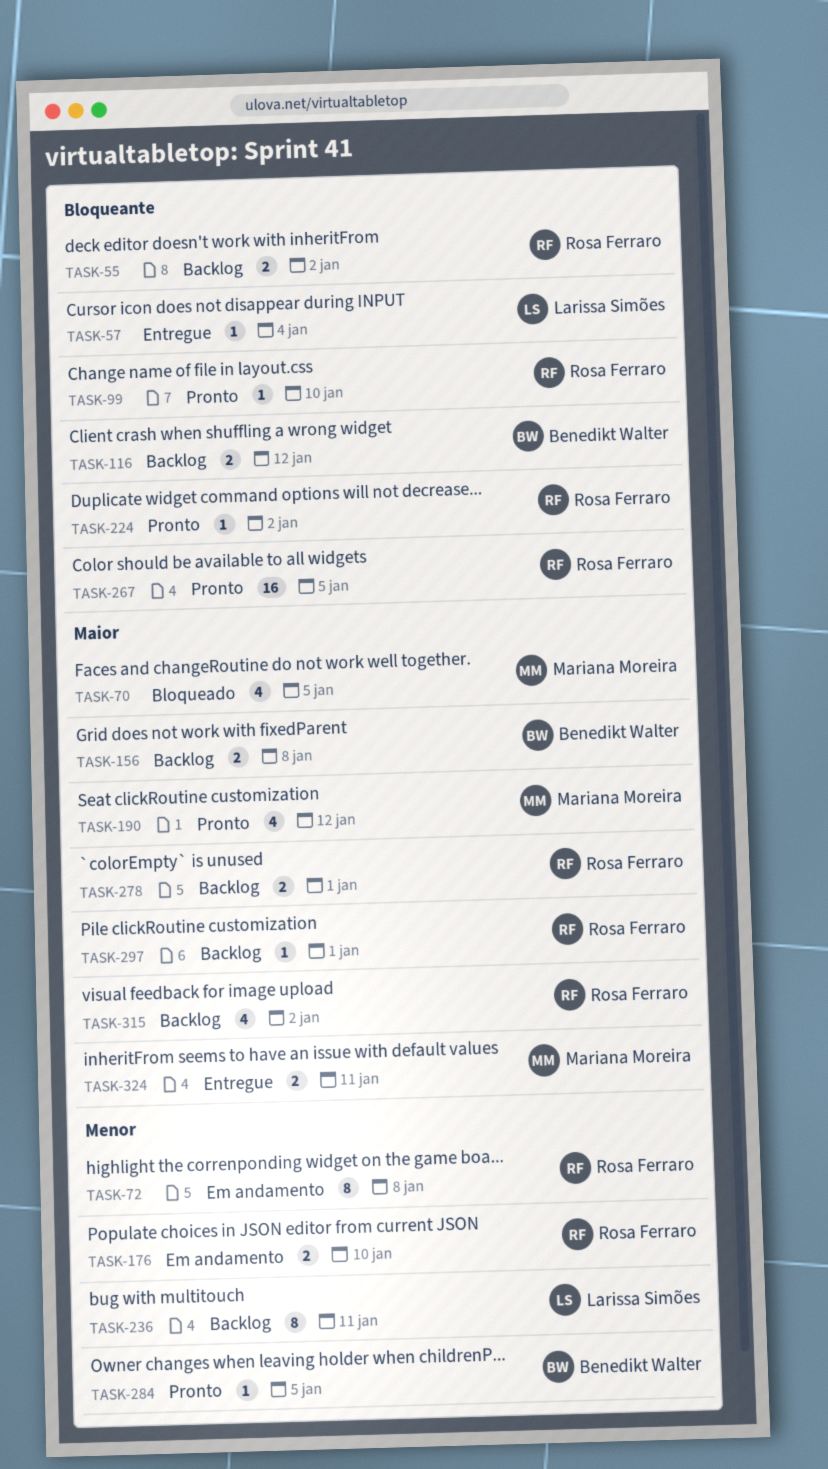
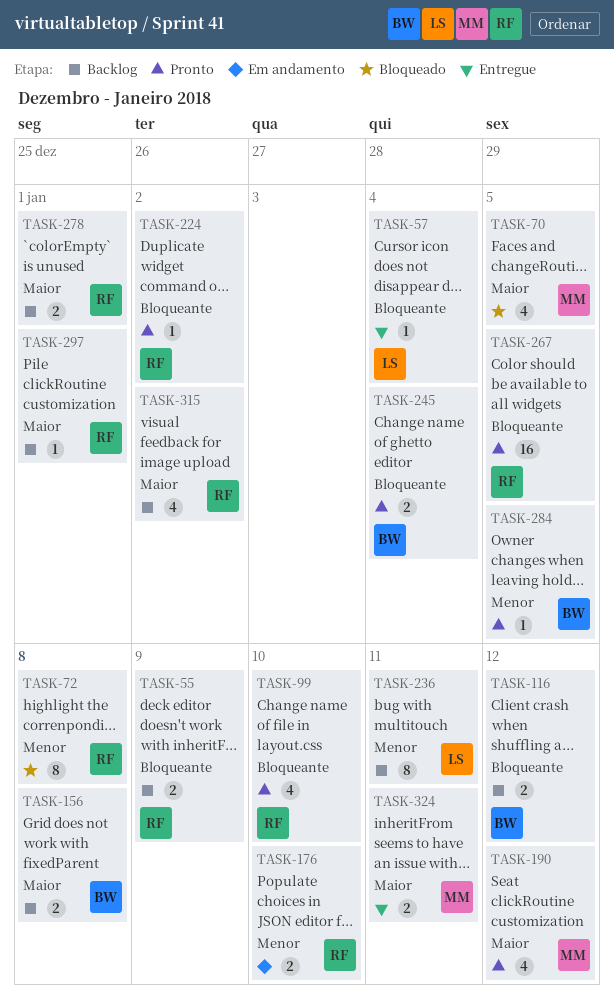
TASK-55, due: Jan 2 -> Jan 9
TASK-72, status: Em andamento -> Bloqueado
TASK-99, estimate: 1 -> 4
TASK-245: none -> present

